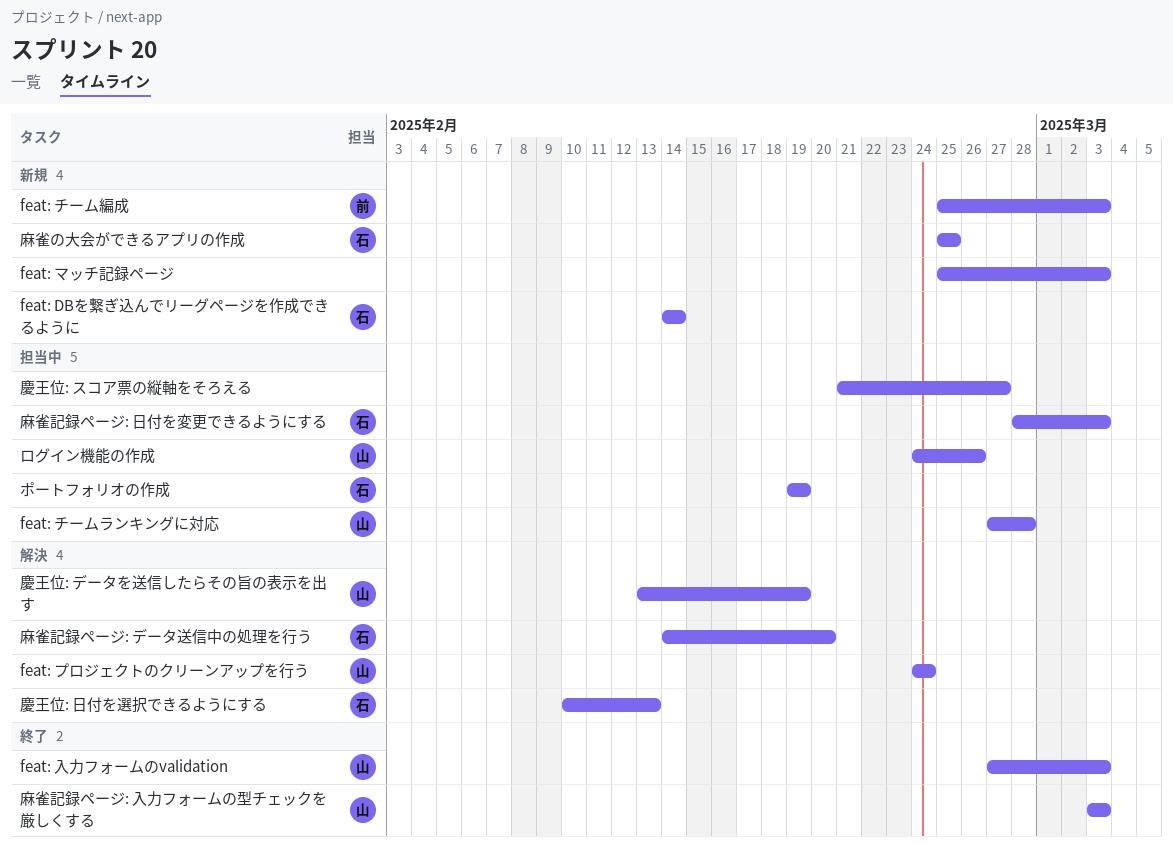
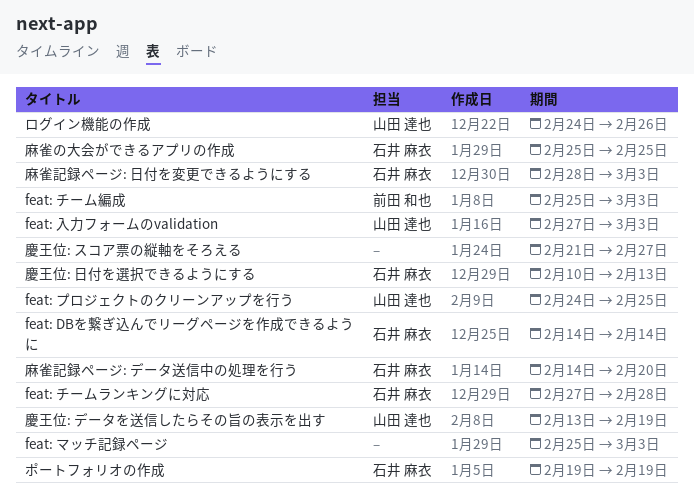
feat: チームランキングに対応, owner: 山田 達也 -> 石井 麻衣
feat: プロジェクトのクリーンアップを行う, due: Feb 24 -> Feb 25
麻雀記録ページ: 入力フォームの型チェックを厳しくする: present -> none

